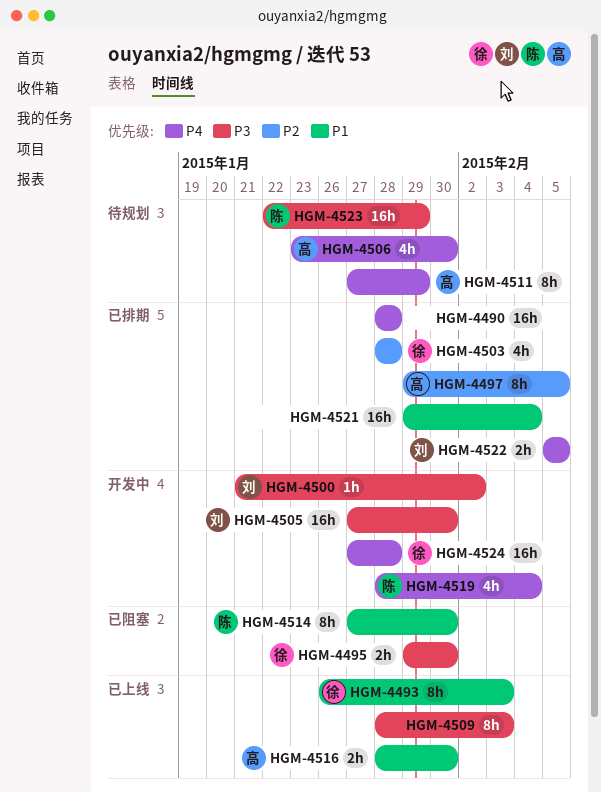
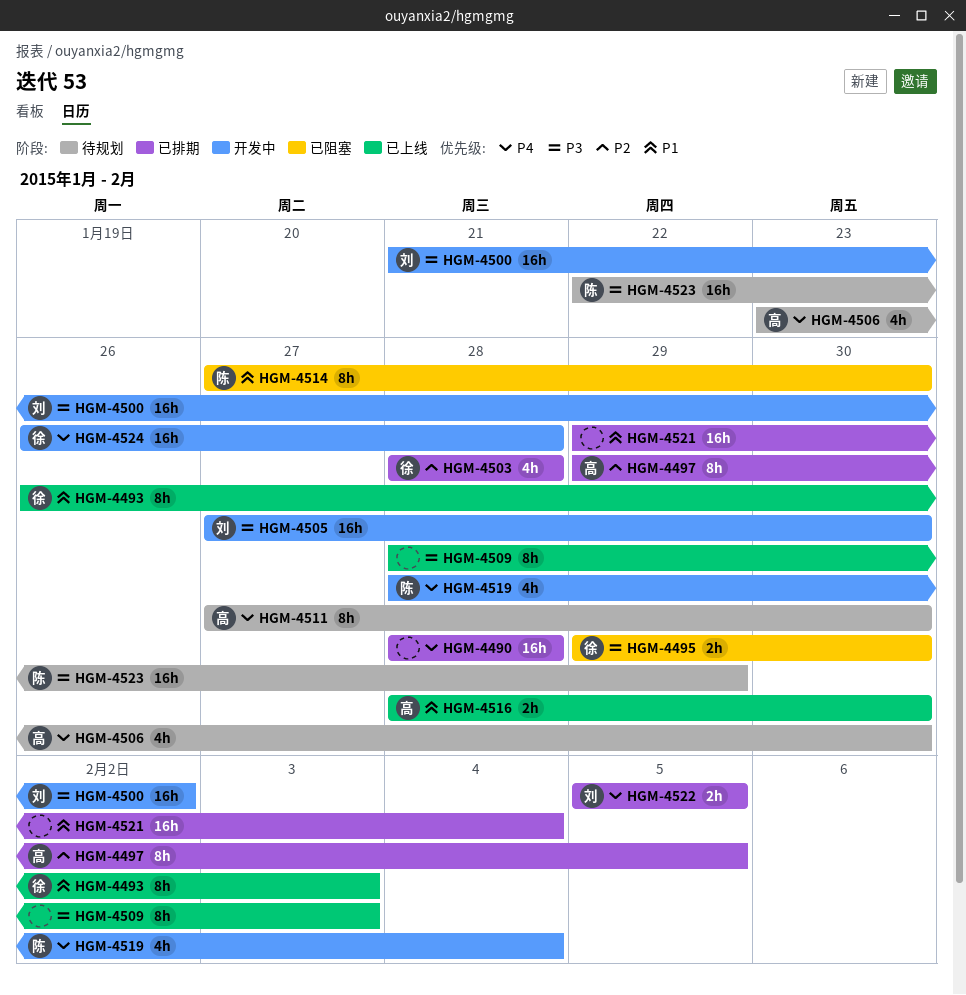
HGM-4500, estimate: 1h -> 16h
HGM-4511, due: Jan 29 -> Jan 30
HGM-4524, start: Jan 27 -> Jan 26

